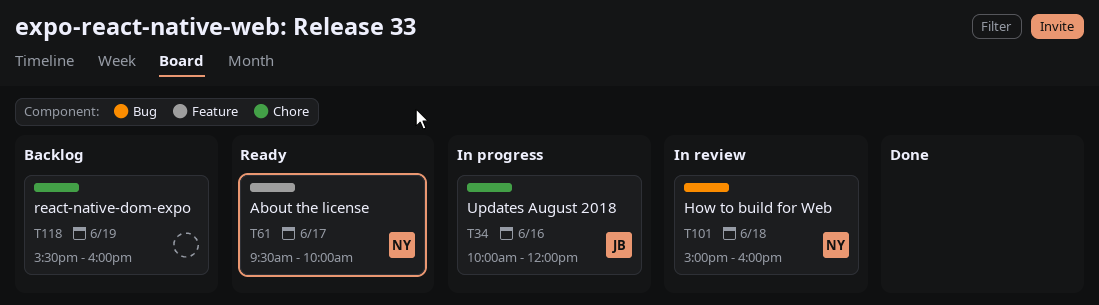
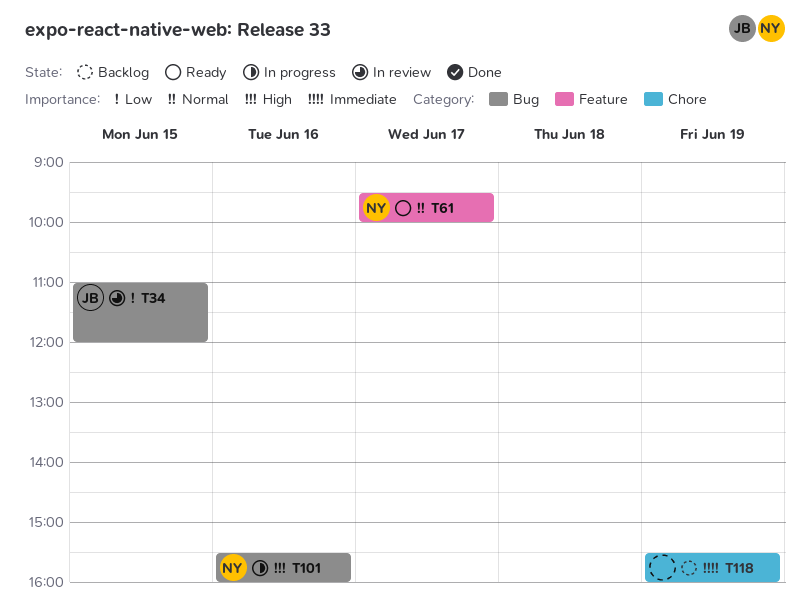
T34, status: In progress -> In review
T34, label: Chore -> Bug
T34, day: Jun 16 -> Jun 15
T34, begins: 10:00 -> 11:00
T101, status: In review -> In progress
T101, day: Jun 18 -> Jun 16
T101, begins: 15:00 -> 15:30

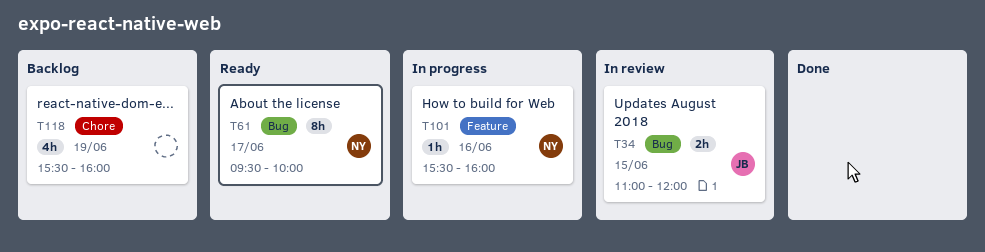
T61, label: Feature -> Bug
T101, label: Bug -> Feature

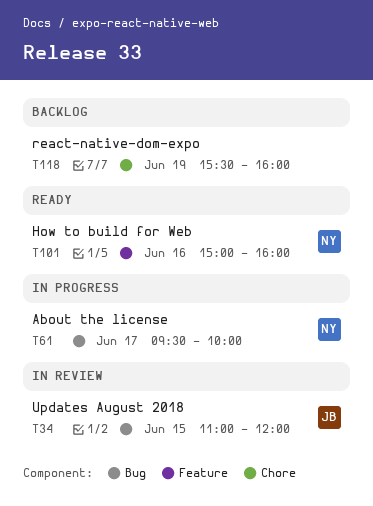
T61, status: Ready -> In progress
T101, status: In progress -> Ready
T101, begins: 15:30 -> 15:00

